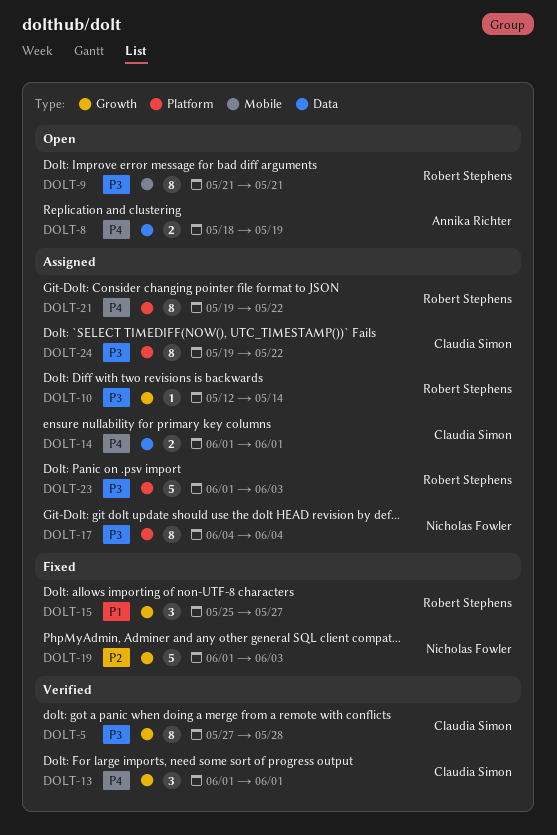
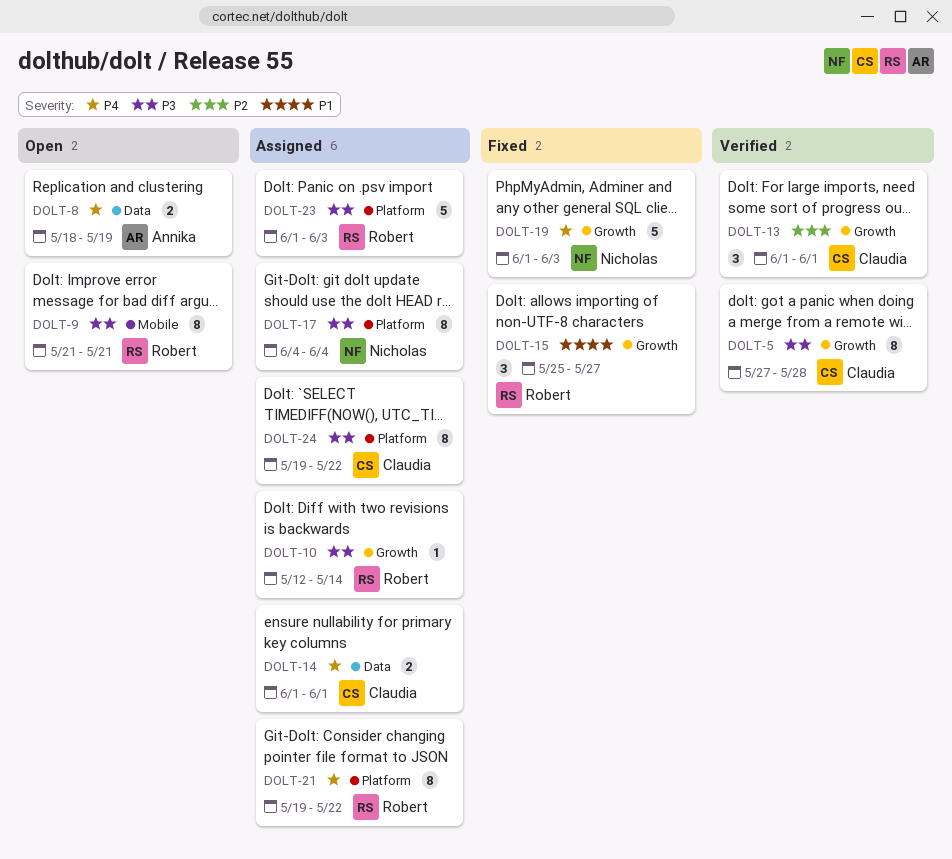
DOLT-13, priority: P4 -> P2
DOLT-19, priority: P2 -> P4

